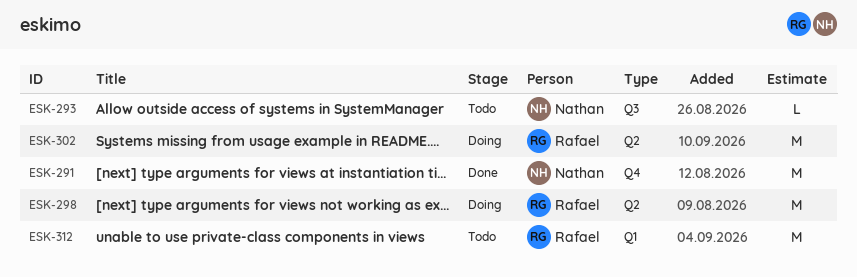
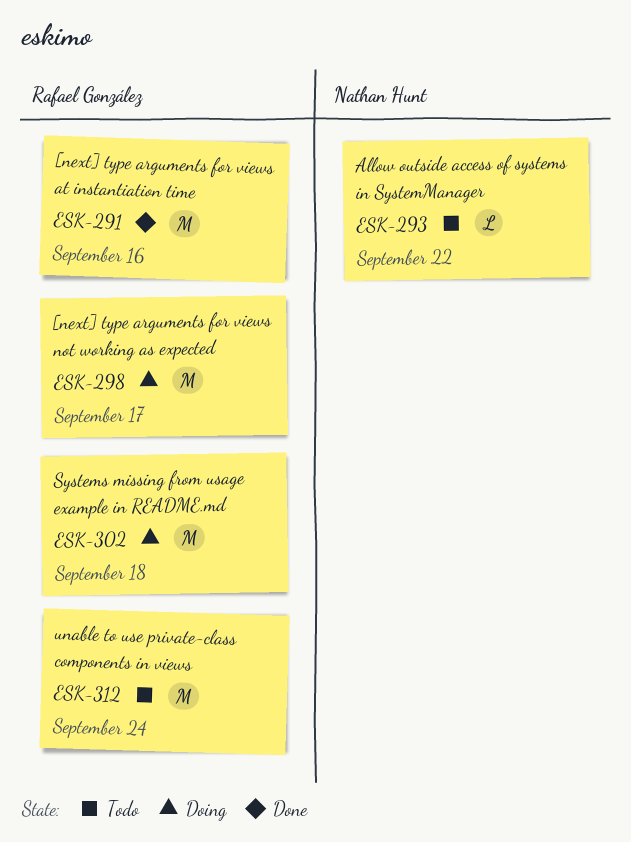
ESK-291, owner: Nathan Hunt -> Rafael González

